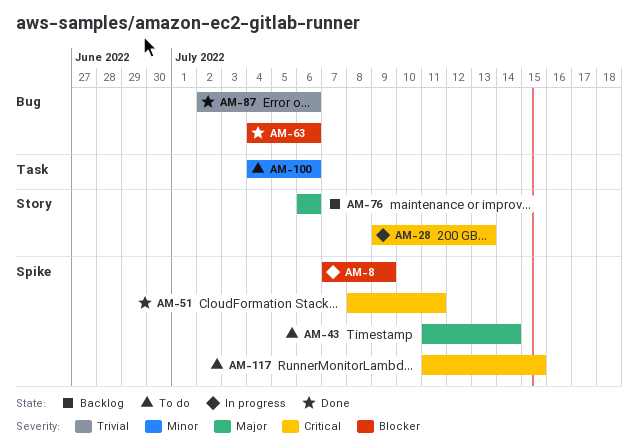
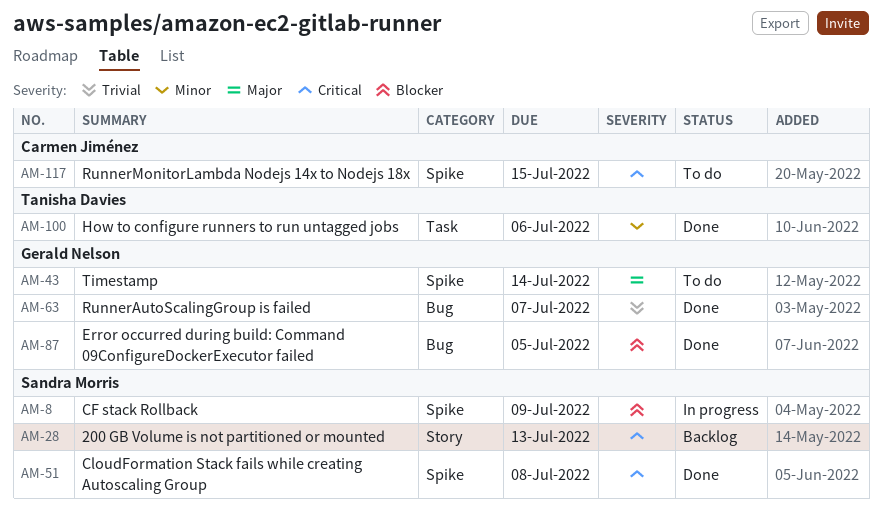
AM-28, status: In progress -> Backlog
AM-51, due: Jul 11 -> Jul 8
AM-63, priority: Blocker -> Trivial
AM-63, due: Jul 6 -> Jul 7
AM-76: present -> none
AM-87, priority: Trivial -> Blocker
AM-87, due: Jul 6 -> Jul 5
AM-100, status: To do -> Done

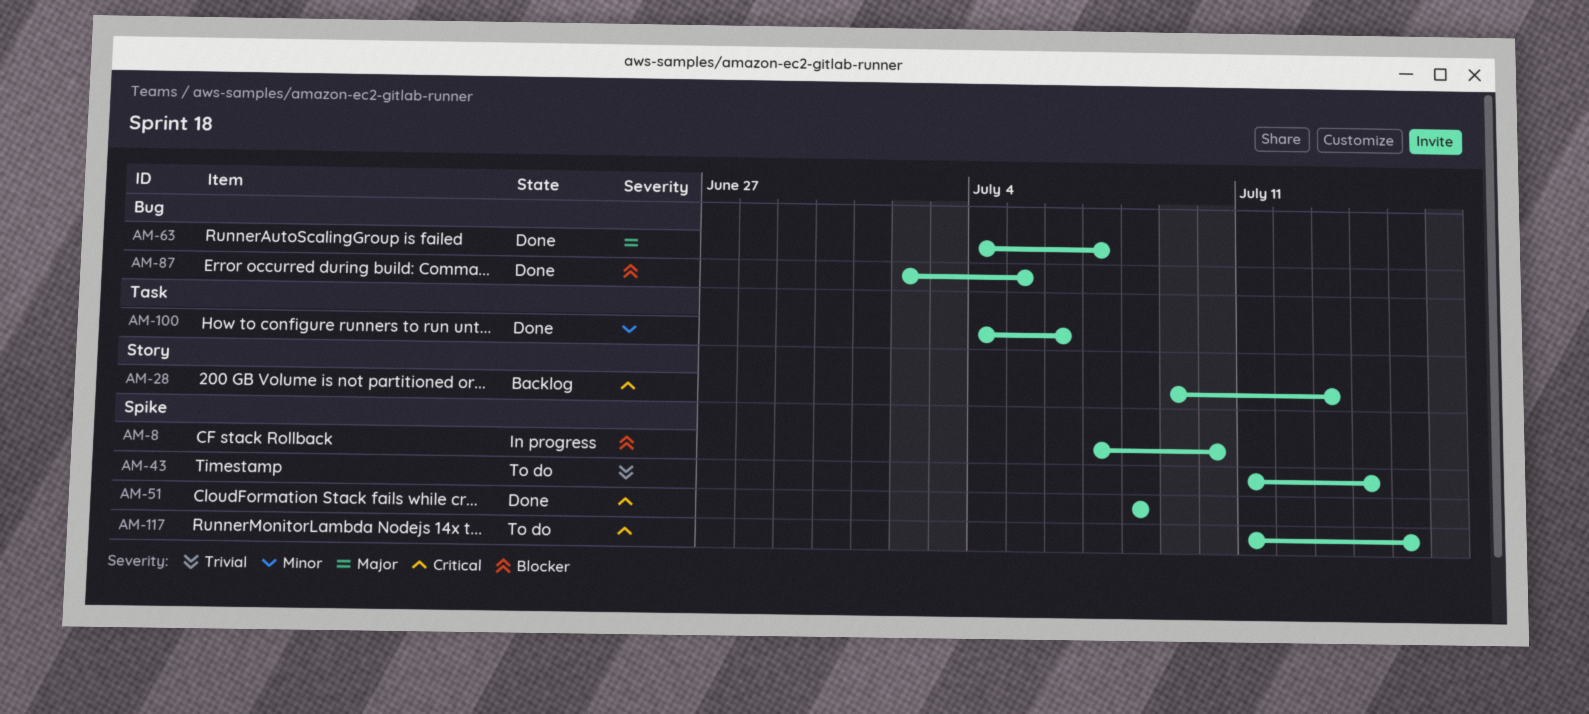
AM-8, due: Jul 9 -> Jul 10
AM-43, priority: Major -> Trivial
AM-63, priority: Trivial -> Major

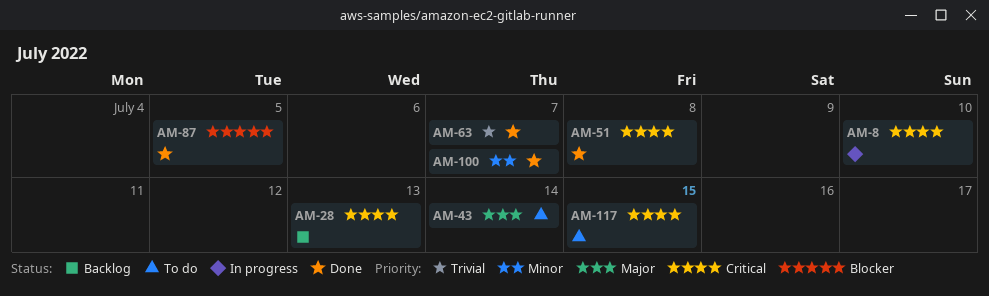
AM-8, priority: Blocker -> Critical
AM-43, priority: Trivial -> Major
AM-63, priority: Major -> Trivial
AM-100, due: Jul 6 -> Jul 7

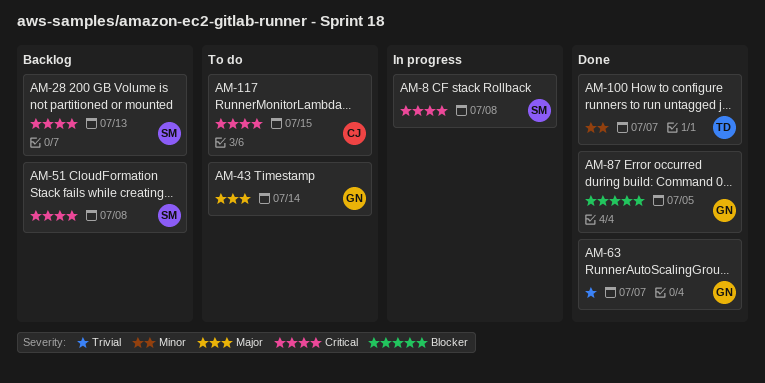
AM-8, due: Jul 10 -> Jul 8
AM-51, status: Done -> Backlog

